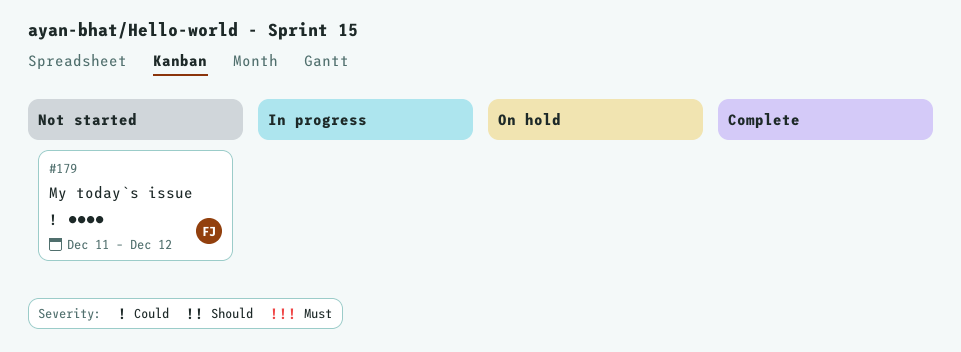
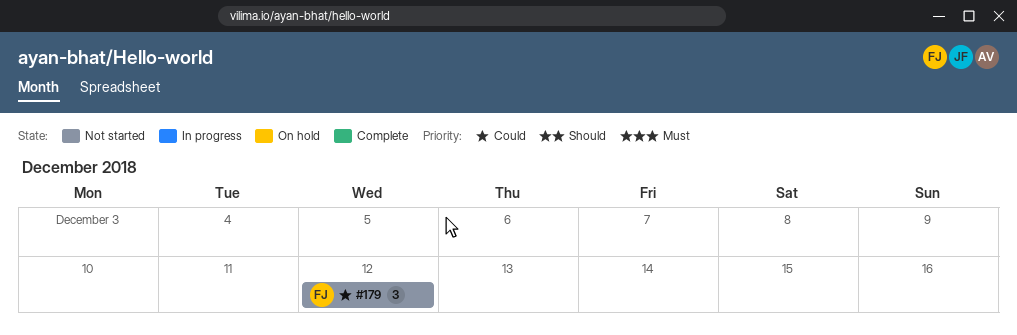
#179, estimate: 4 -> 3
#179, start: Dec 11 -> Dec 12

